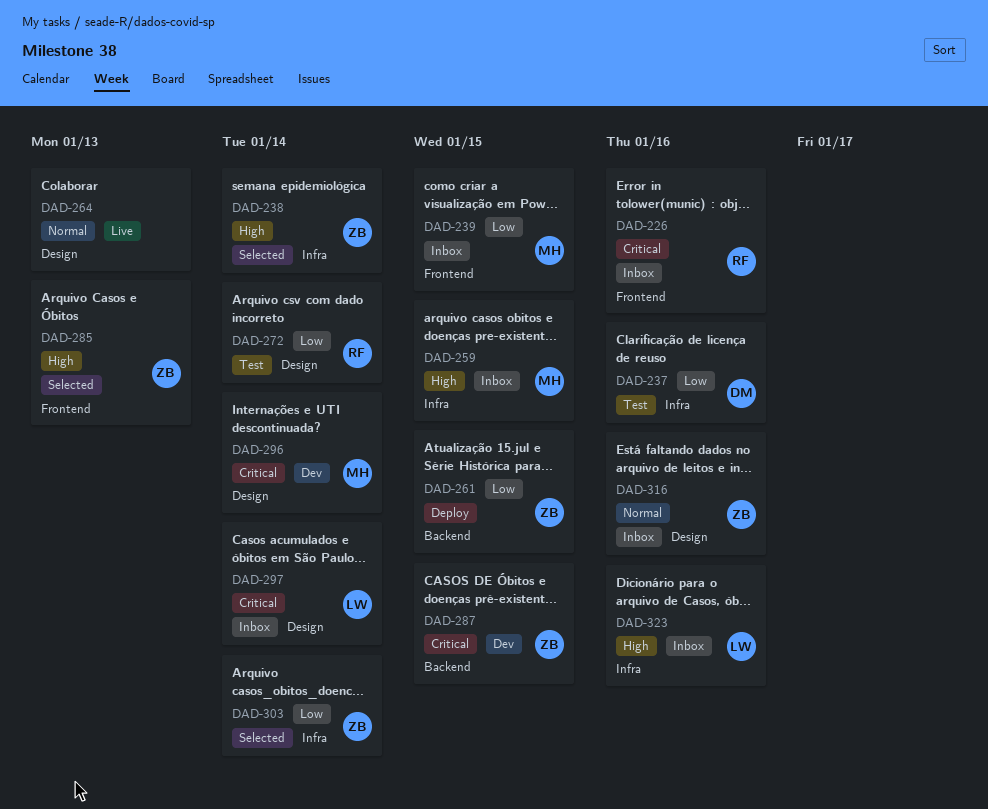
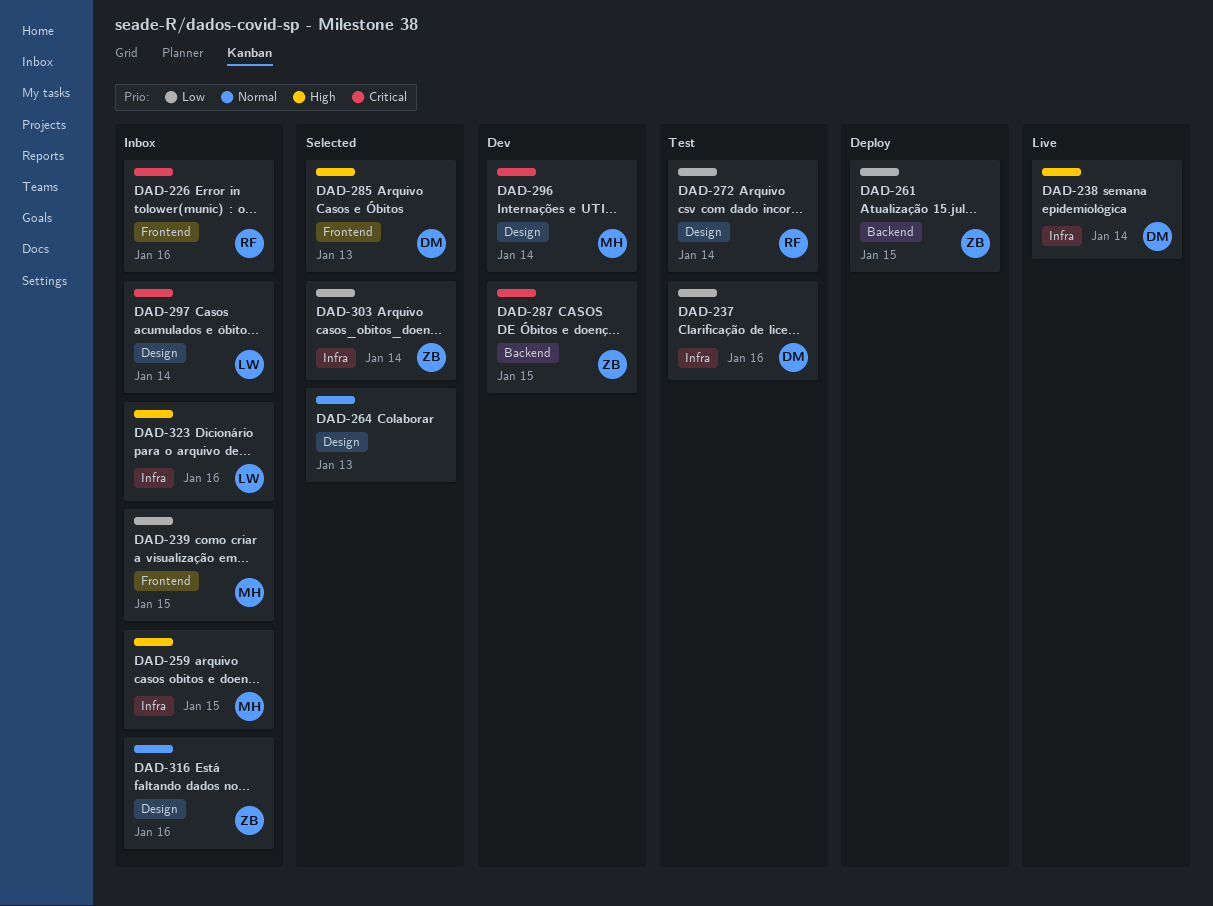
DAD-238, status: Selected -> Live
DAD-238, owner: ZB -> DM
DAD-264, status: Live -> Selected
DAD-285, owner: ZB -> DM

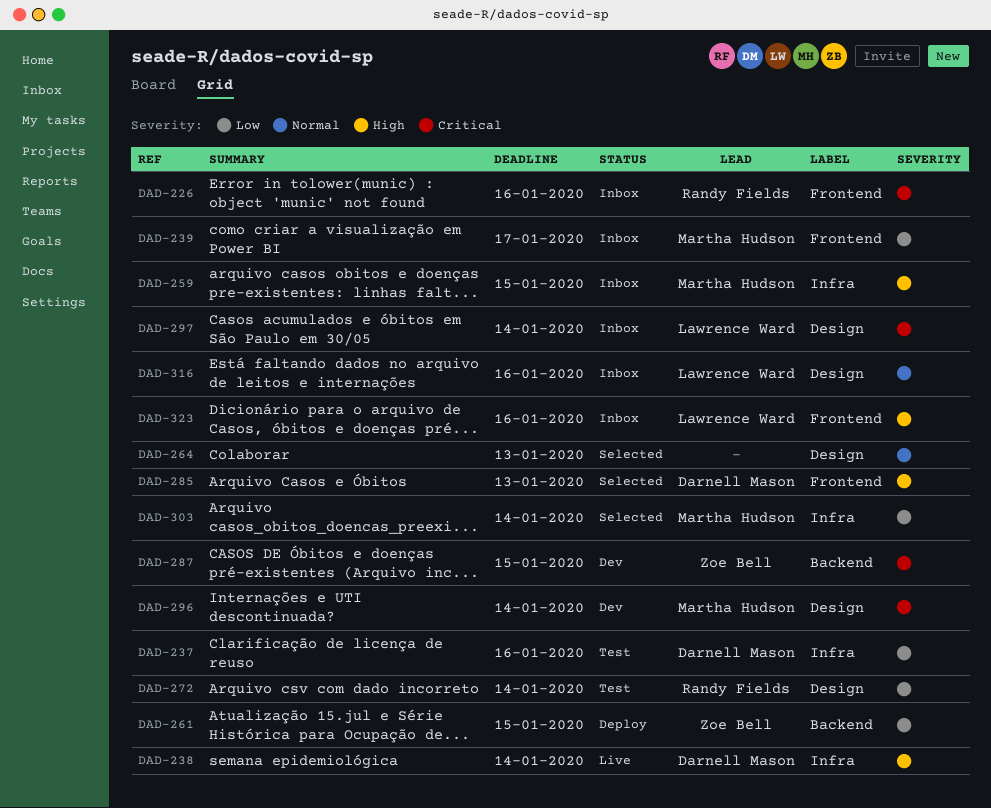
DAD-239, due: Jan 15 -> Jan 17
DAD-303, owner: Zoe Bell -> Martha Hudson
DAD-316, owner: Zoe Bell -> Lawrence Ward
DAD-323, label: Infra -> Frontend

